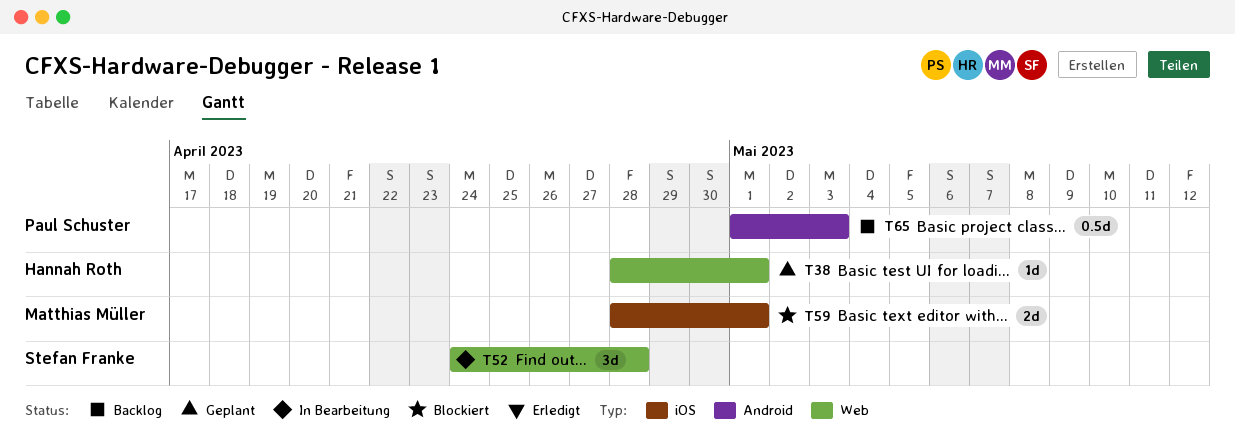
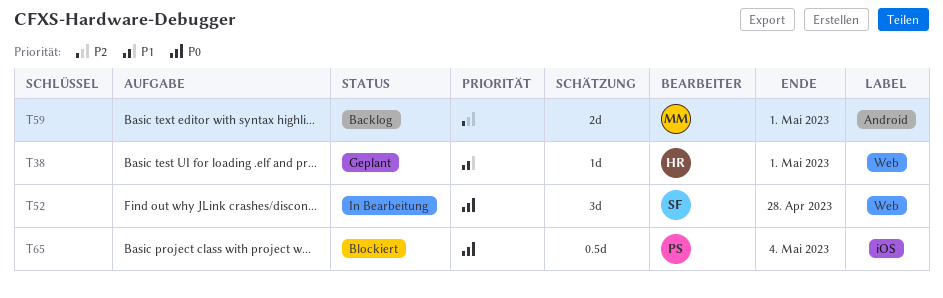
T59, status: Blockiert -> Backlog
T59, label: iOS -> Android
T65, status: Backlog -> Blockiert
T65, label: Android -> iOS
T65, due: May 3 -> May 4

